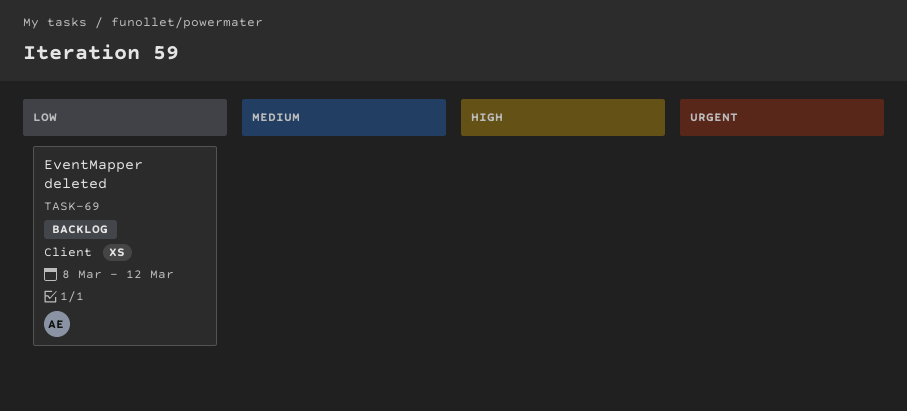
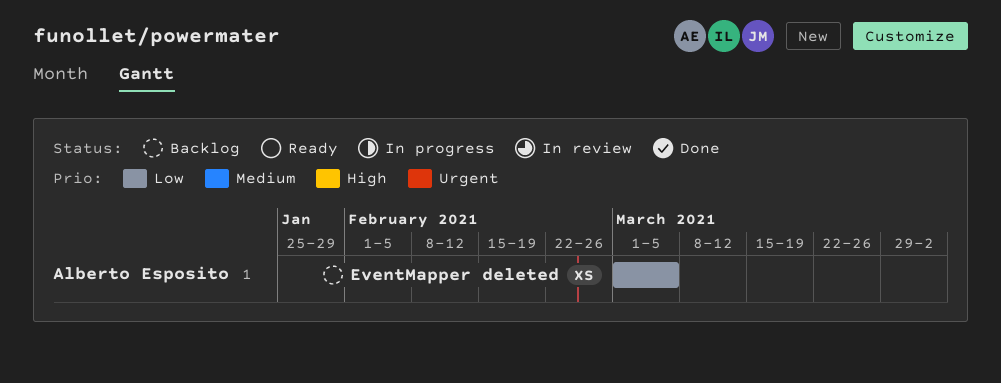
EventMapper deleted, start: Mar 8 -> Mar 1
EventMapper deleted, due: Mar 12 -> Mar 5

